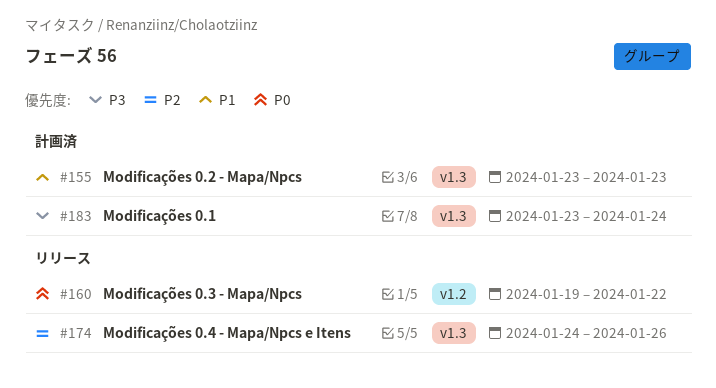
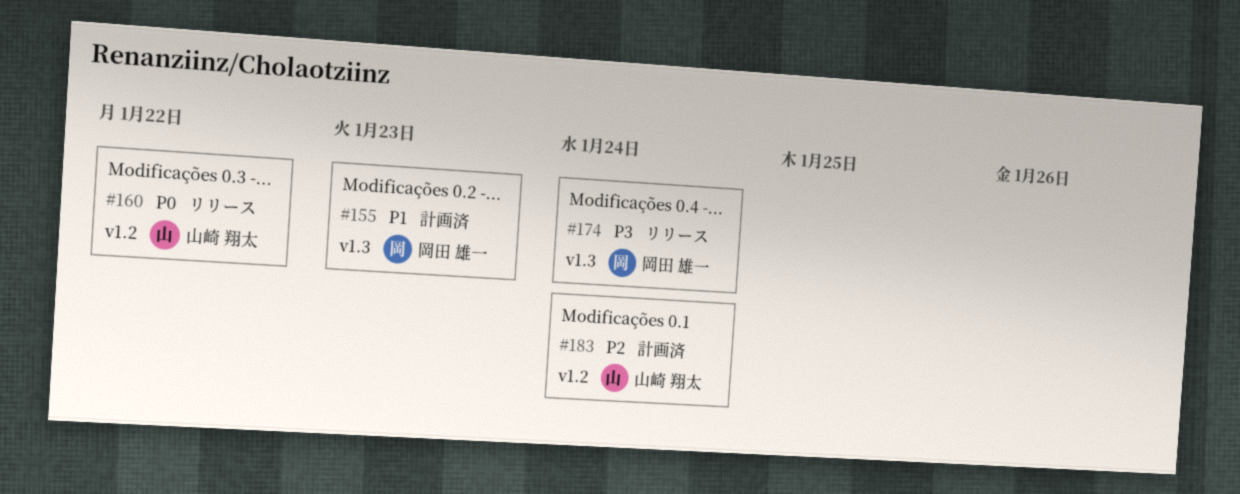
#174, priority: P2 -> P3
#174, due: Jan 26 -> Jan 24
#183, priority: P3 -> P2
#183, label: v1.3 -> v1.2

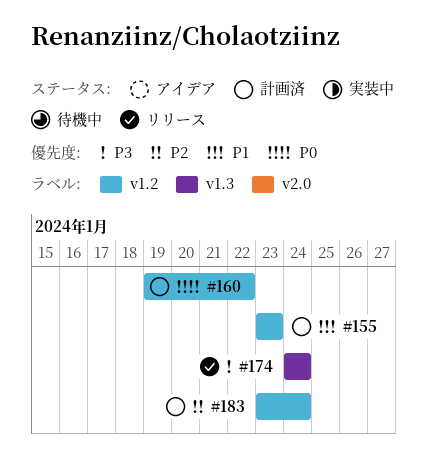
#155, label: v1.3 -> v1.2
#160, status: リリース -> 計画済

